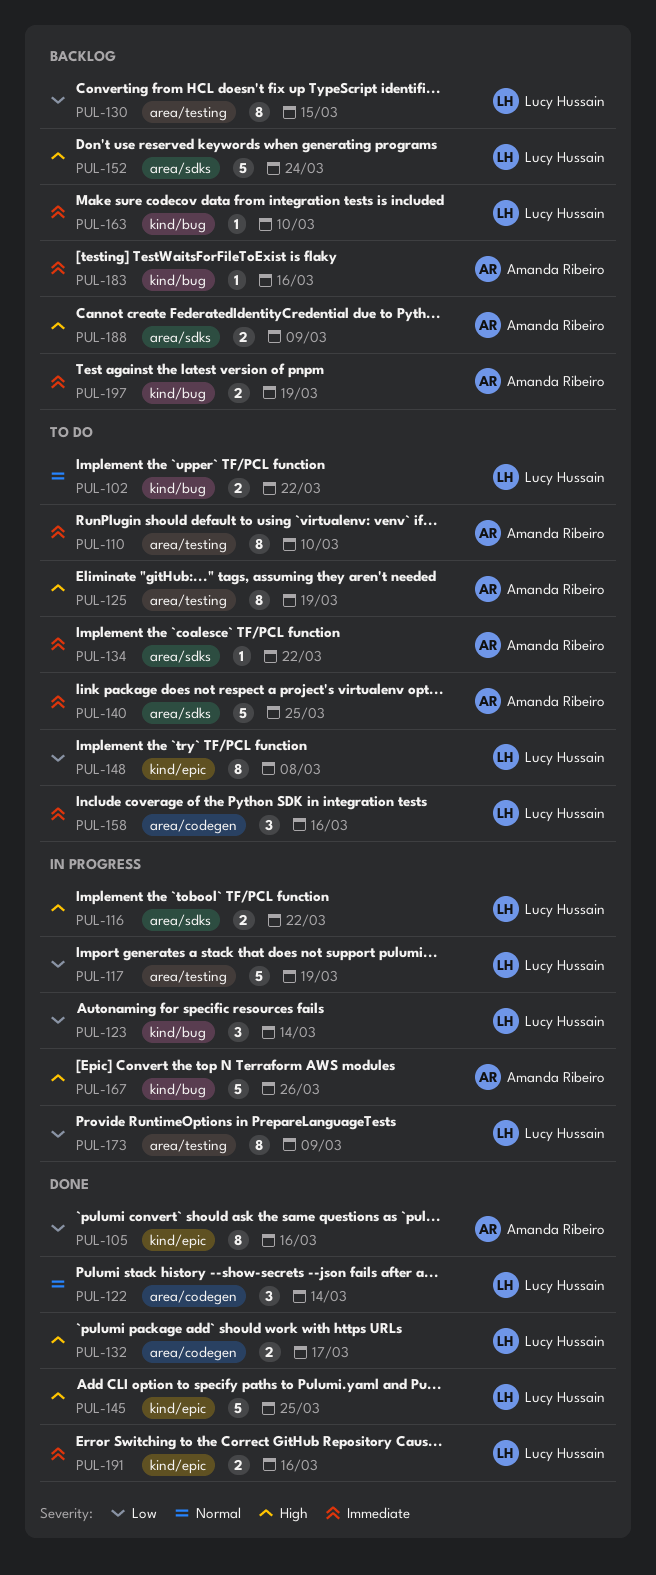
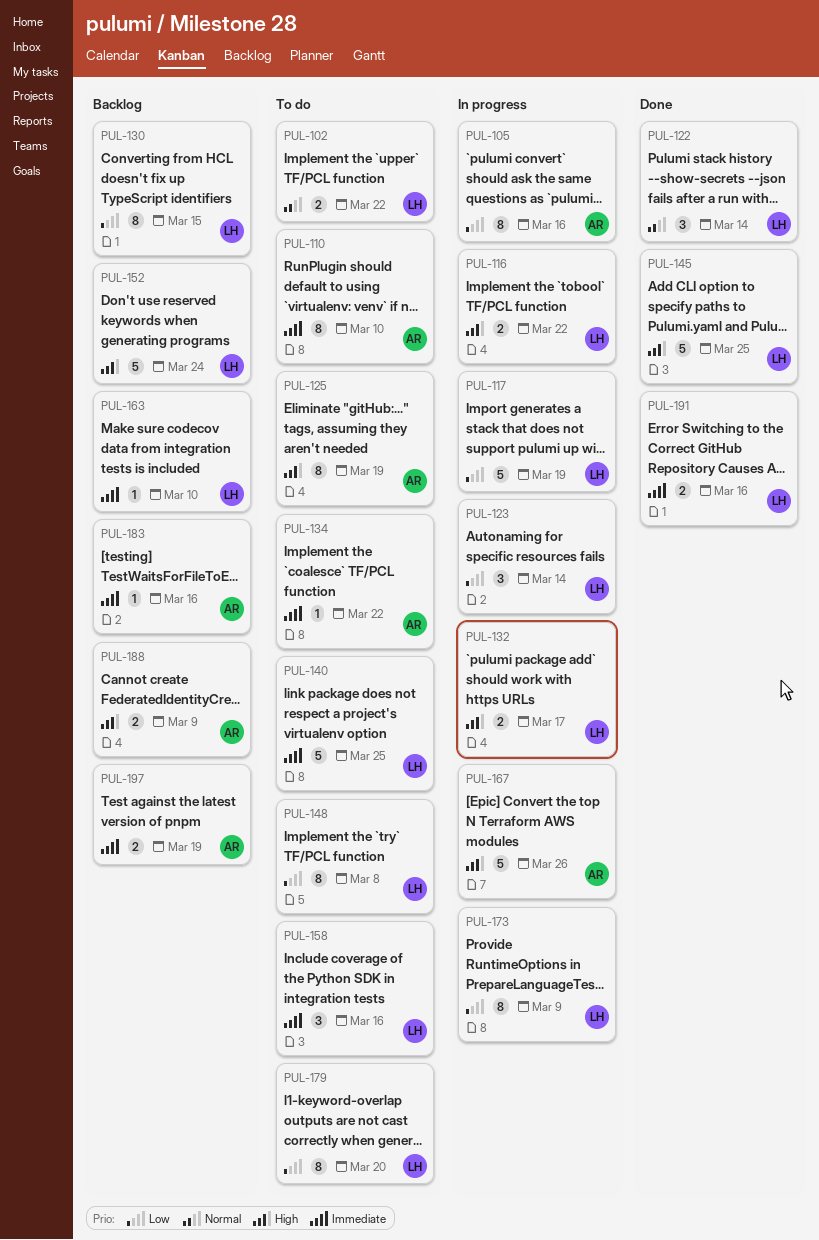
PUL-105, status: Done -> In progress
PUL-132, status: Done -> In progress
PUL-140, owner: Amanda Ribeiro -> Lucy Hussain
PUL-179: none -> present

